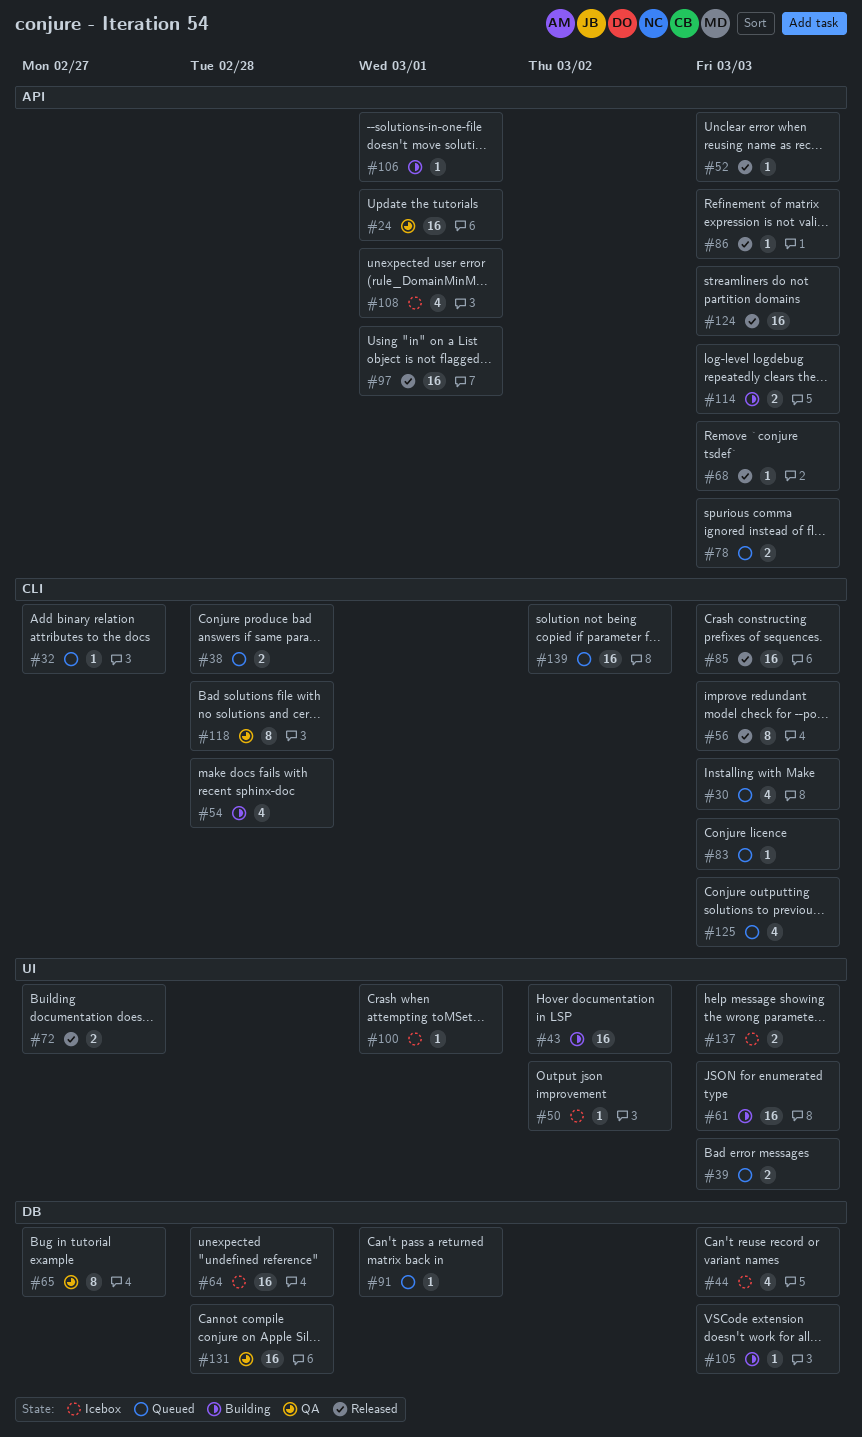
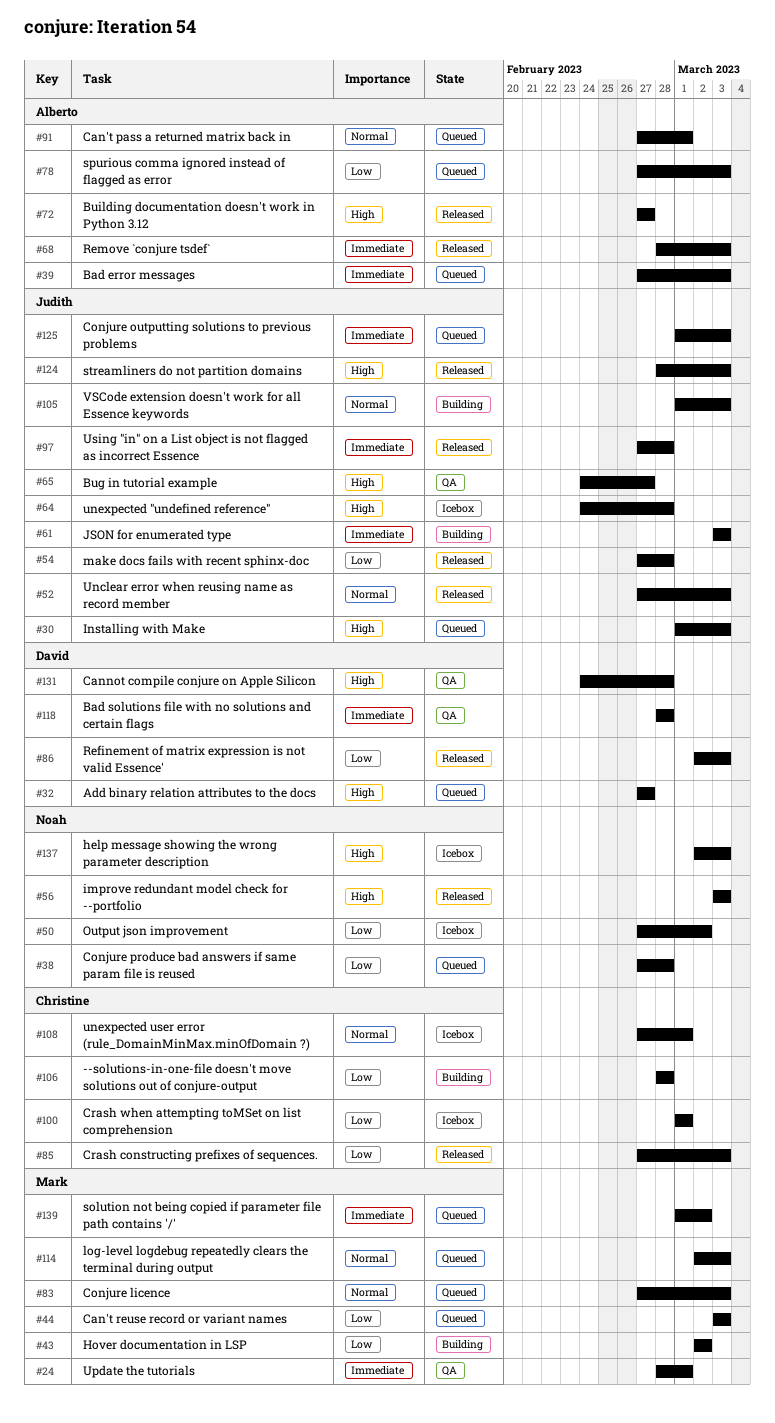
#44, status: Icebox -> Queued
#54, status: Building -> Released
#97, due: Mar 1 -> Feb 28
#106, due: Mar 1 -> Feb 28
#114, status: Building -> Queued

